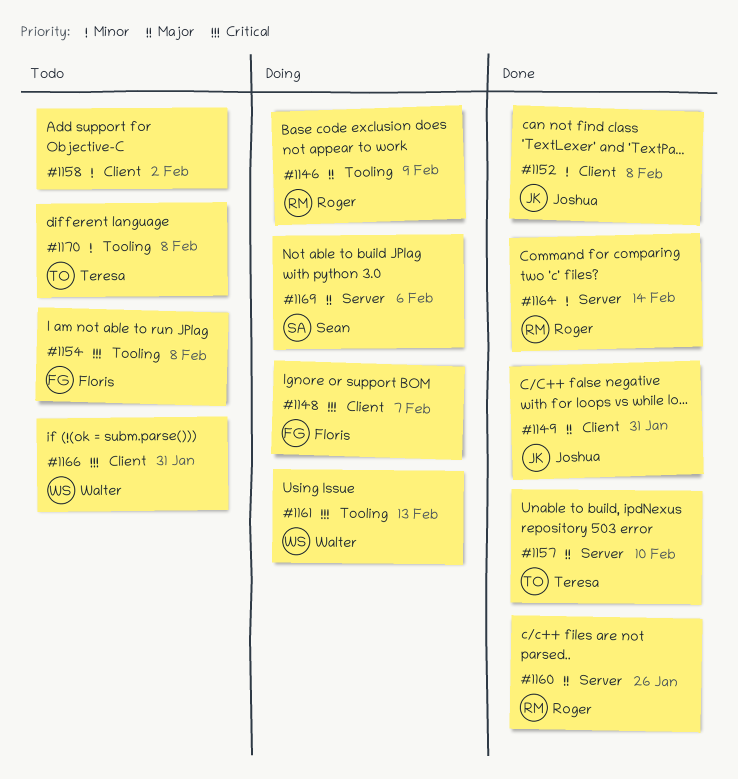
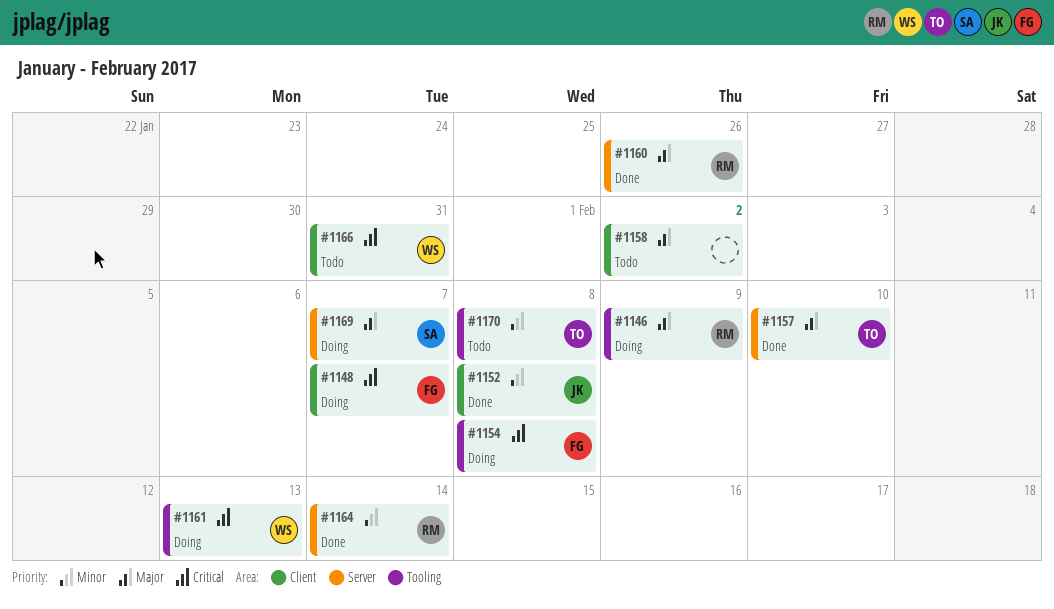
#1149: present -> none
#1154, status: Todo -> Doing
#1158, priority: Minor -> Major
#1169, due: Feb 6 -> Feb 7

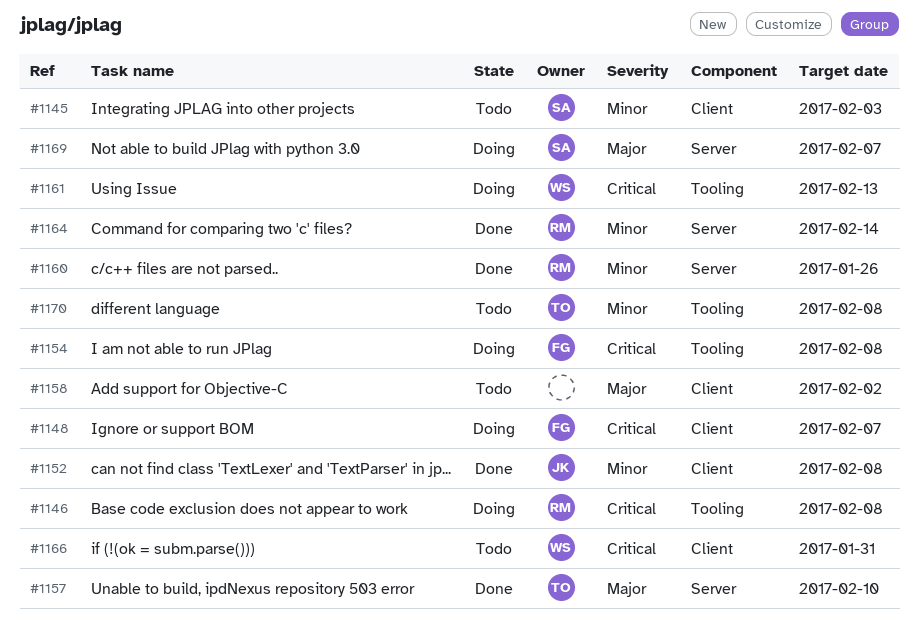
#1145: none -> present
#1146, priority: Major -> Critical
#1146, due: Feb 9 -> Feb 8
#1160, priority: Major -> Minor

